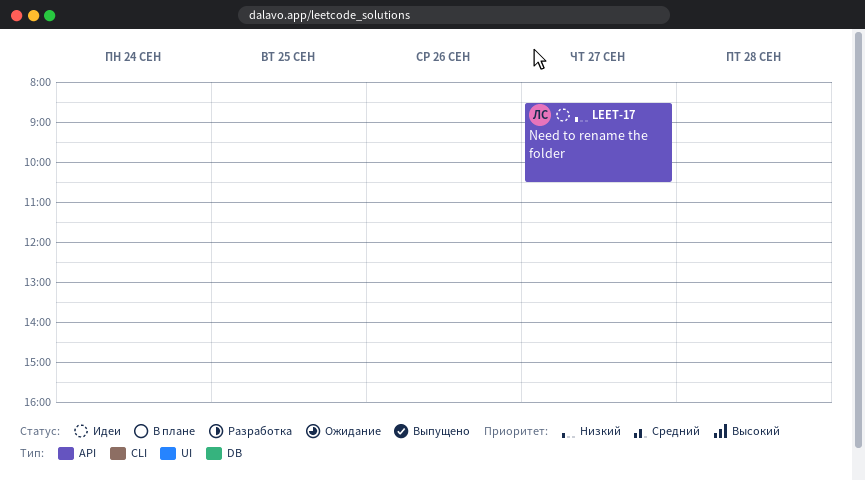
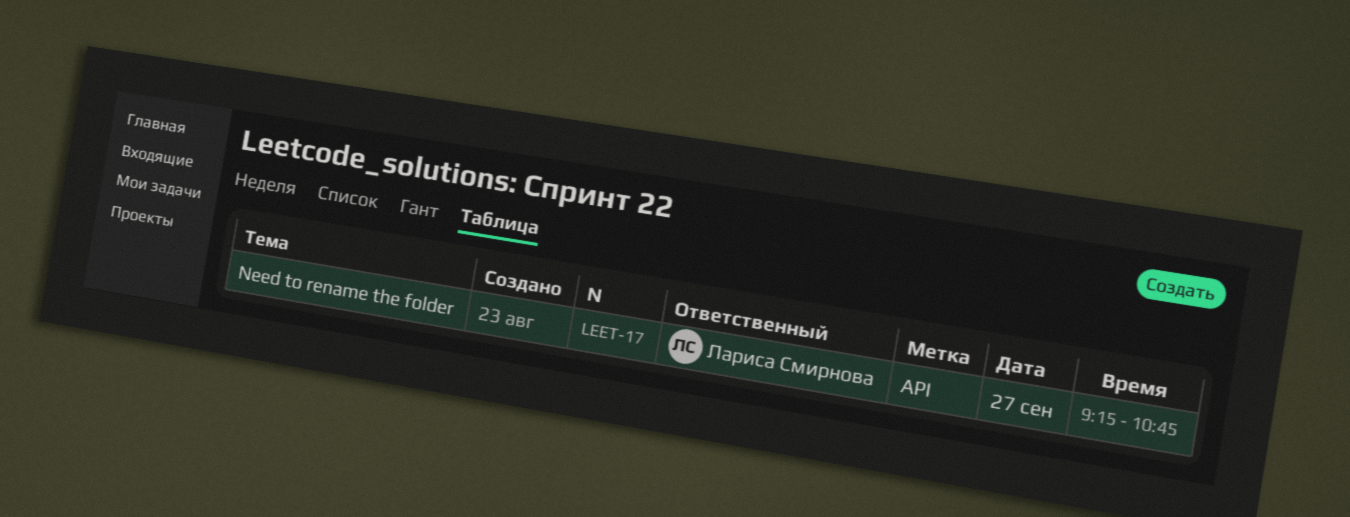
LEET-17, begins: 08:30 -> 09:15
LEET-17, ends: 10:30 -> 10:45

